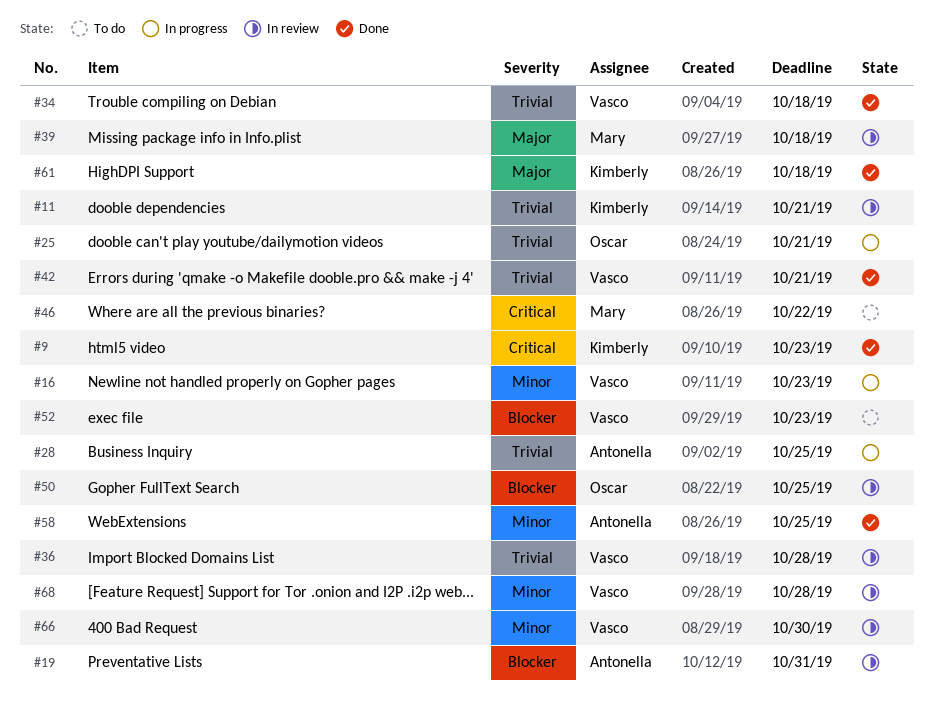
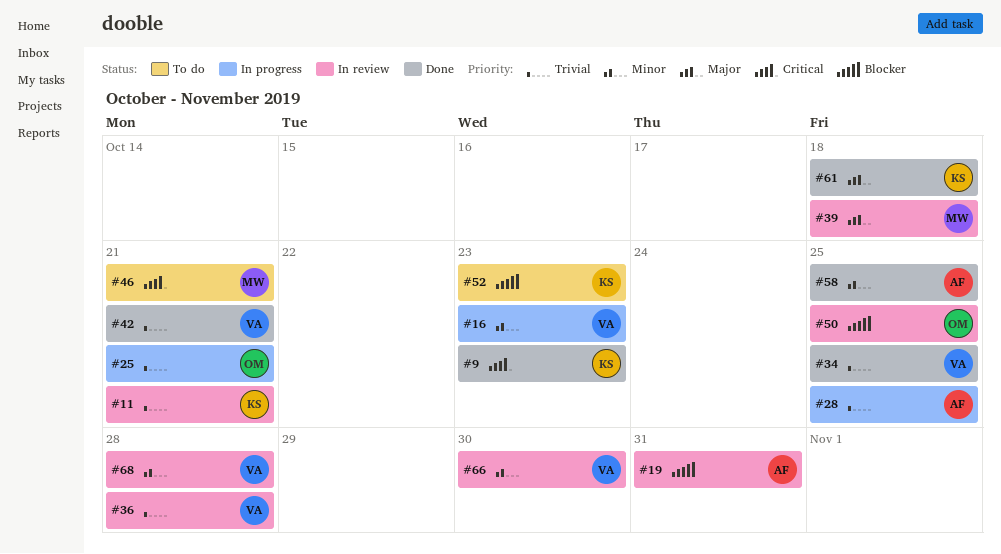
#34, due: Oct 18 -> Oct 25
#46, due: Oct 22 -> Oct 21
#52, owner: Vasco -> Kimberly

